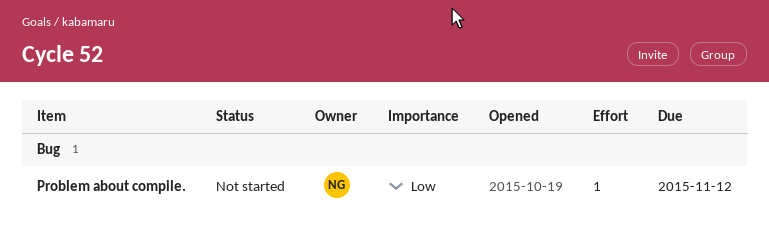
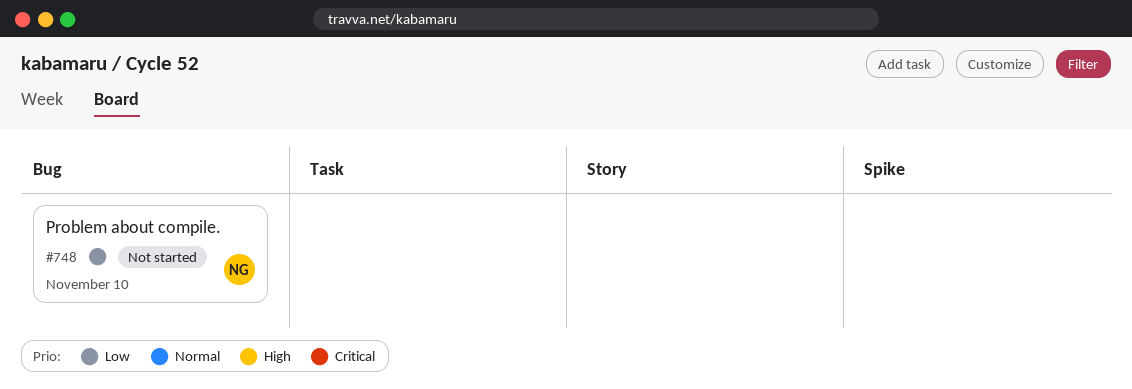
Problem about compile., due: Nov 12 -> Nov 10

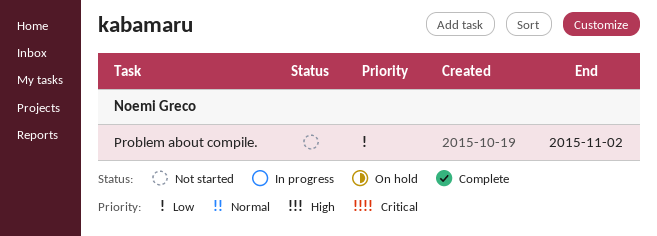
Problem about compile., due: Nov 10 -> Nov 2

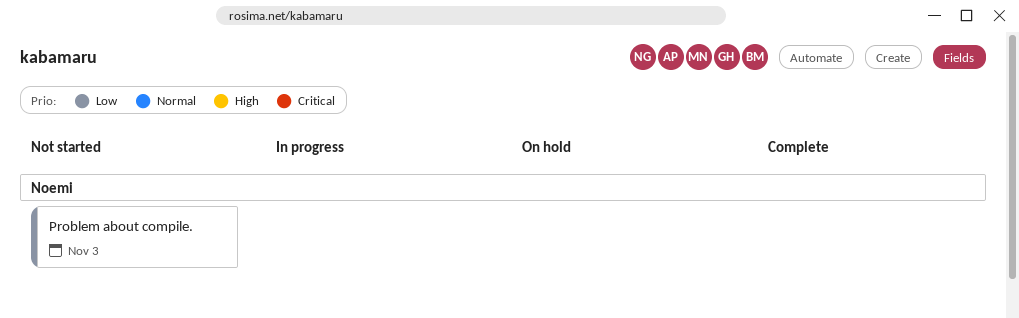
Problem about compile., due: Nov 2 -> Nov 3

